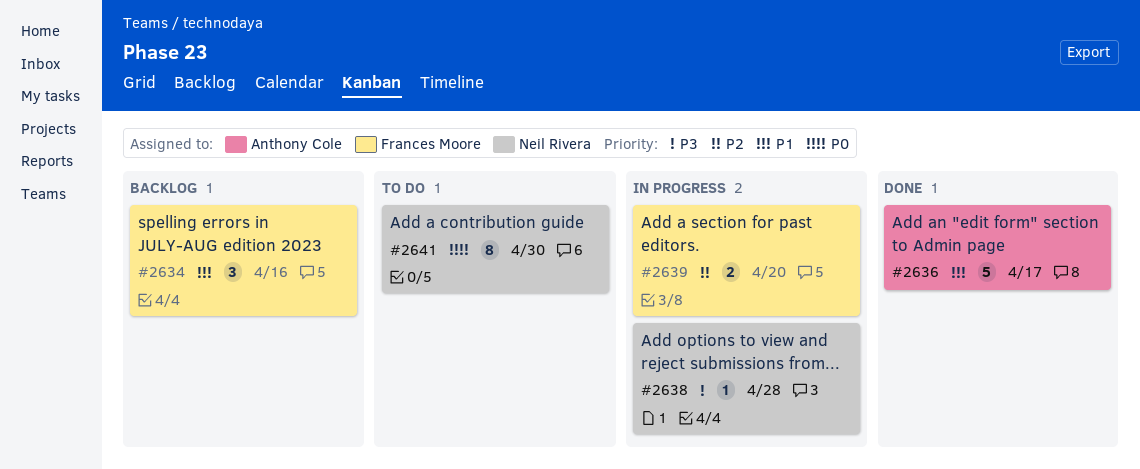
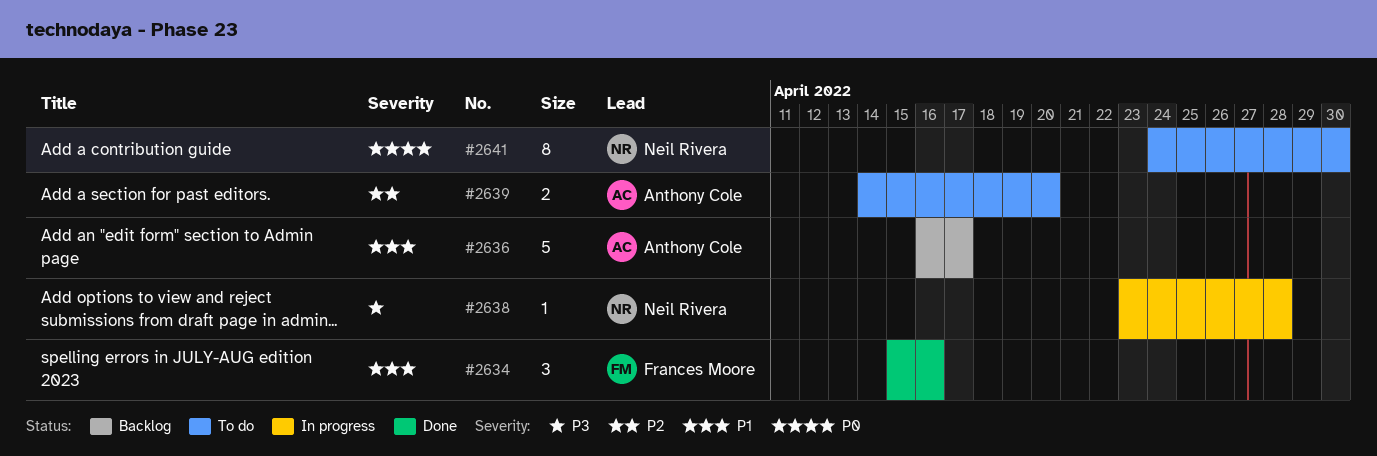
#2634, status: Backlog -> Done
#2636, status: Done -> Backlog
#2639, status: In progress -> To do
#2639, owner: Frances Moore -> Anthony Cole

